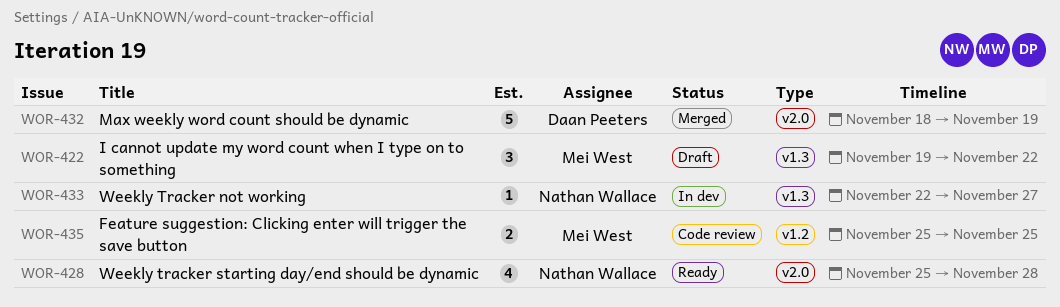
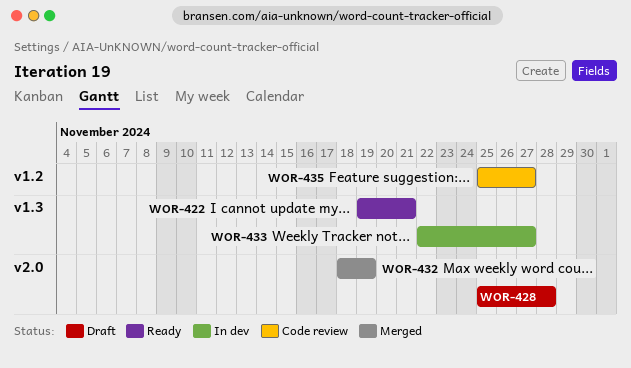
WOR-422, status: Draft -> Ready
WOR-422, due: Nov 22 -> Nov 21
WOR-428, status: Ready -> Draft
WOR-435, due: Nov 25 -> Nov 27

